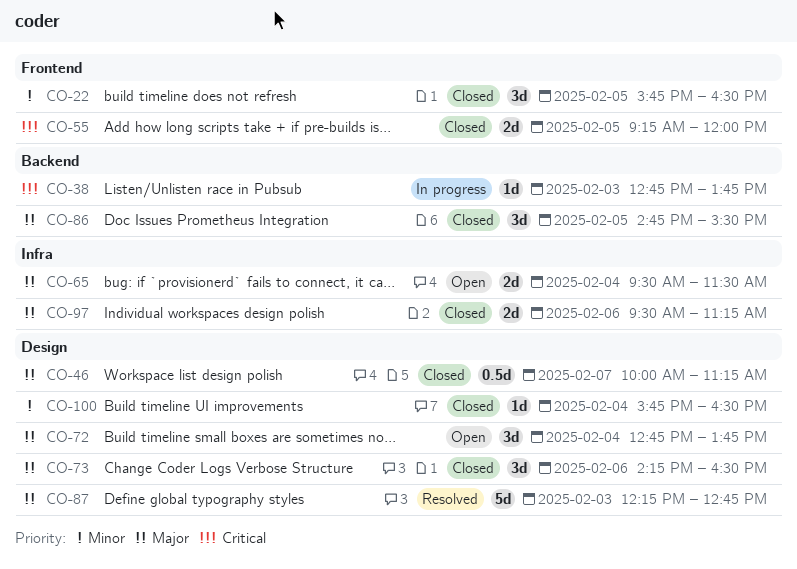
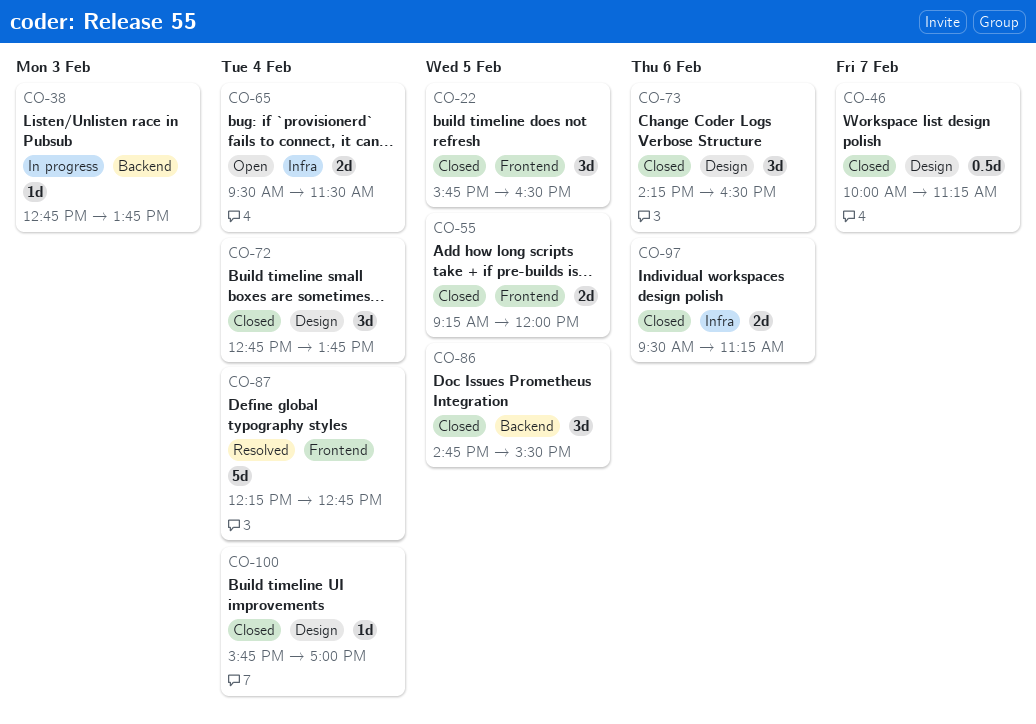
CO-72, status: Open -> Closed
CO-87, label: Design -> Frontend
CO-87, day: Feb 3 -> Feb 4
CO-100, ends: 16:30 -> 17:00

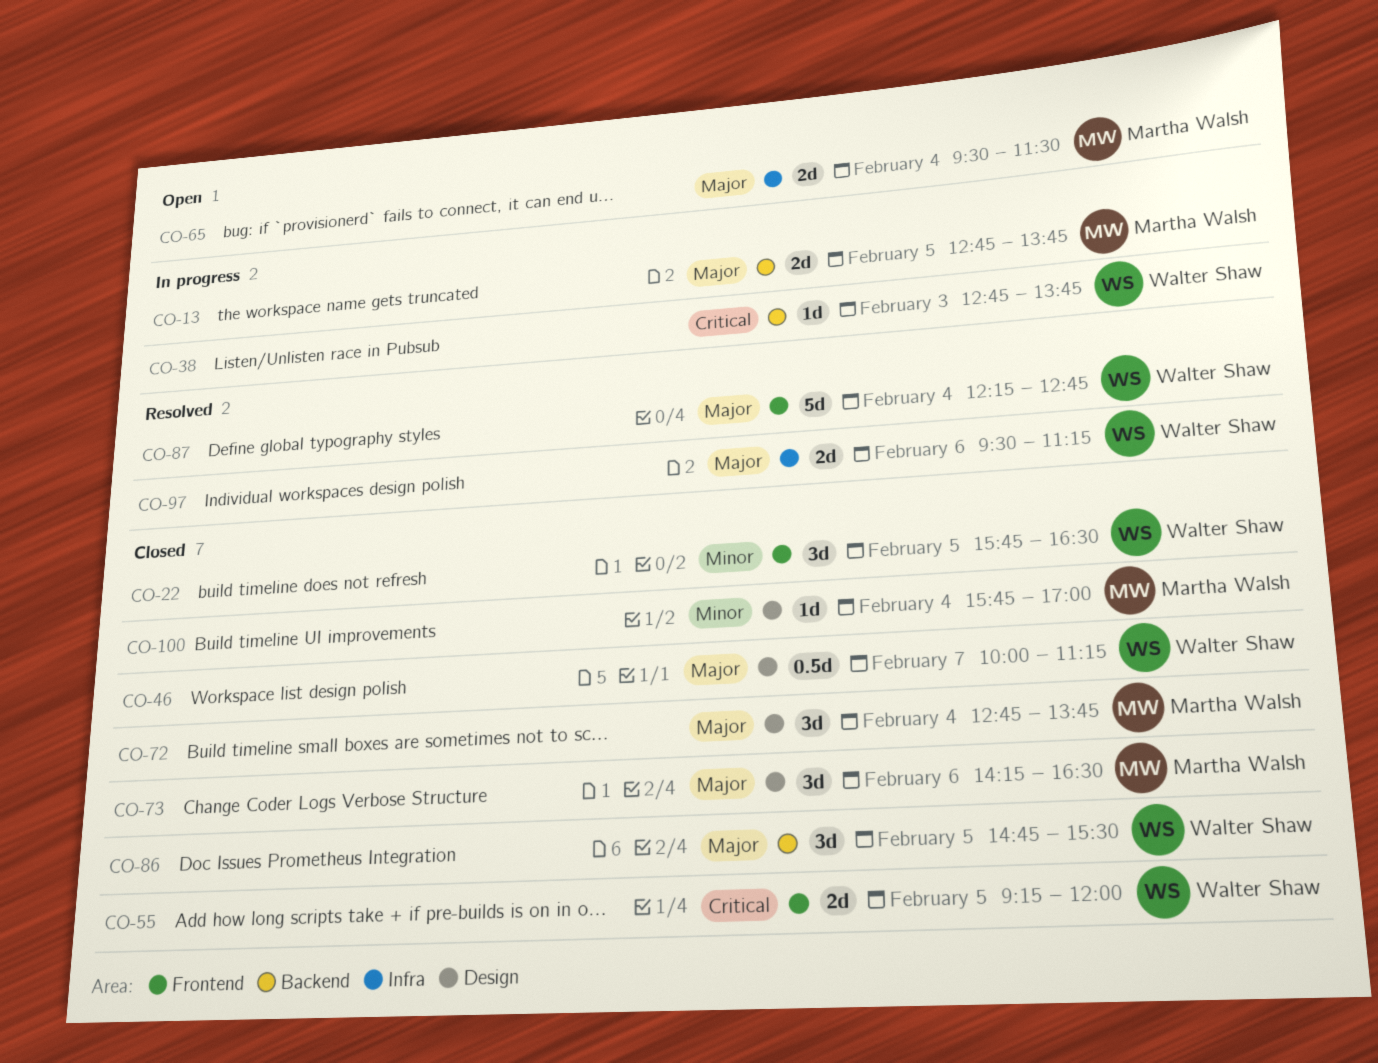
CO-13: none -> present
CO-97, status: Closed -> Resolved

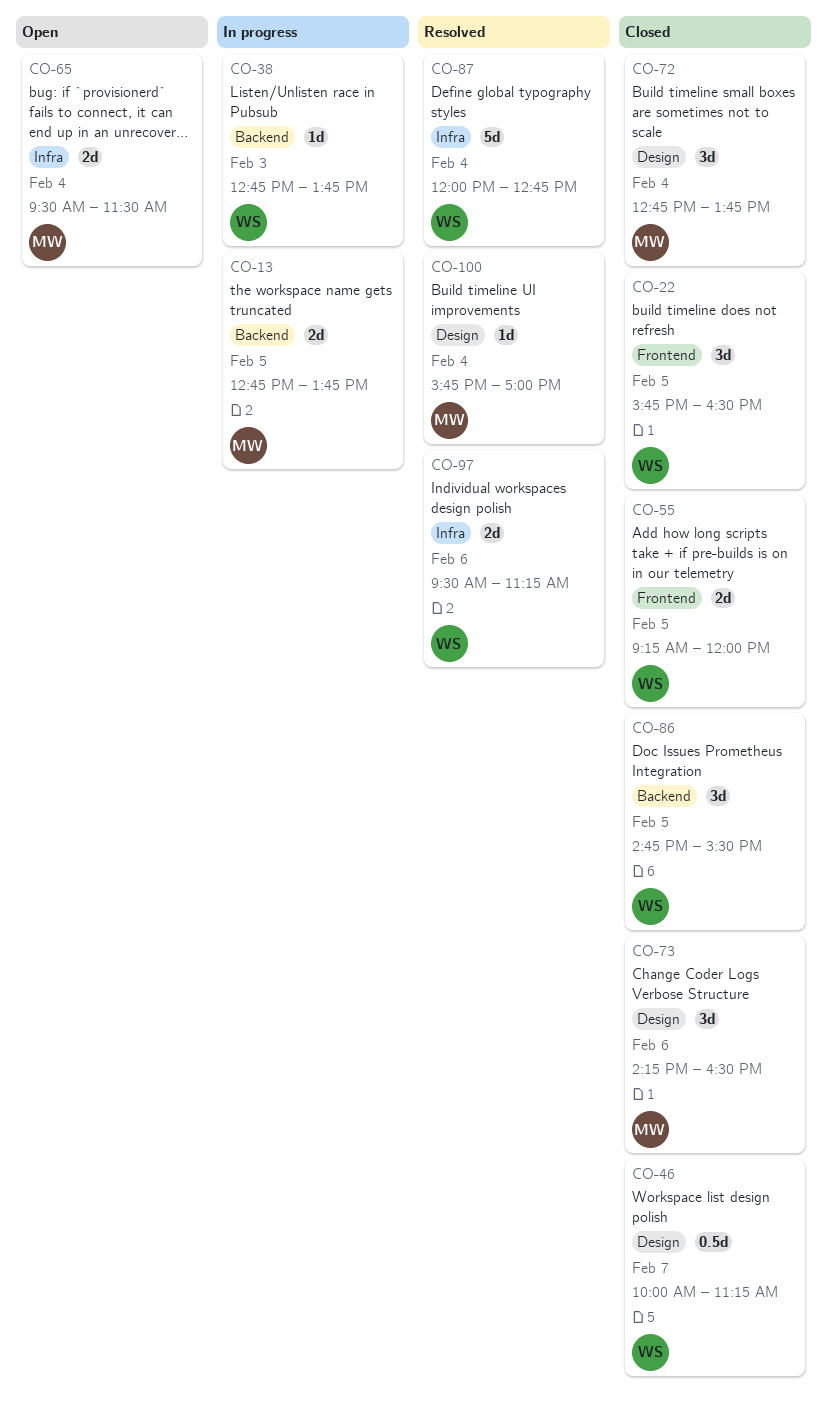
CO-87, label: Frontend -> Infra
CO-87, begins: 12:15 -> 12:00
CO-100, status: Closed -> Resolved

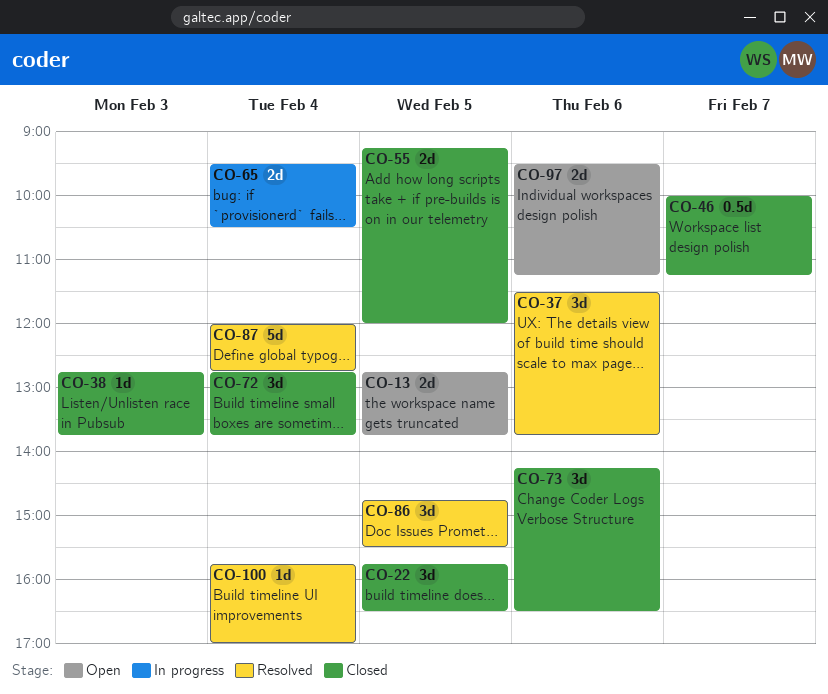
CO-13, status: In progress -> Open
CO-37: none -> present
CO-38, status: In progress -> Closed
CO-65, status: Open -> In progress
CO-65, ends: 11:30 -> 10:30
CO-86, status: Closed -> Resolved
CO-97, status: Resolved -> Open

